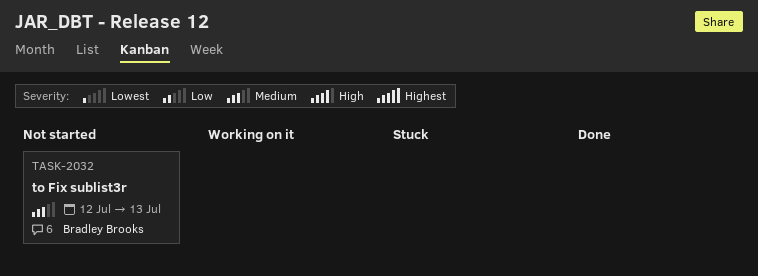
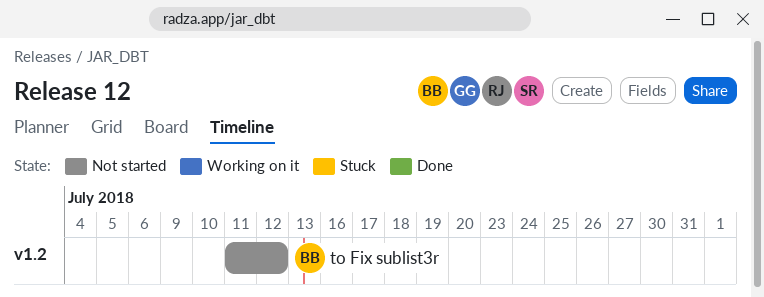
to Fix sublist3r, start: Jul 12 -> Jul 11
to Fix sublist3r, due: Jul 13 -> Jul 12

